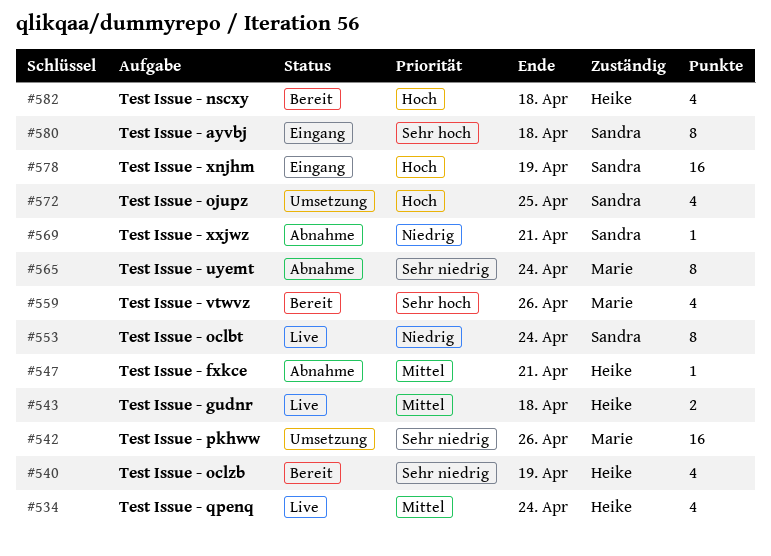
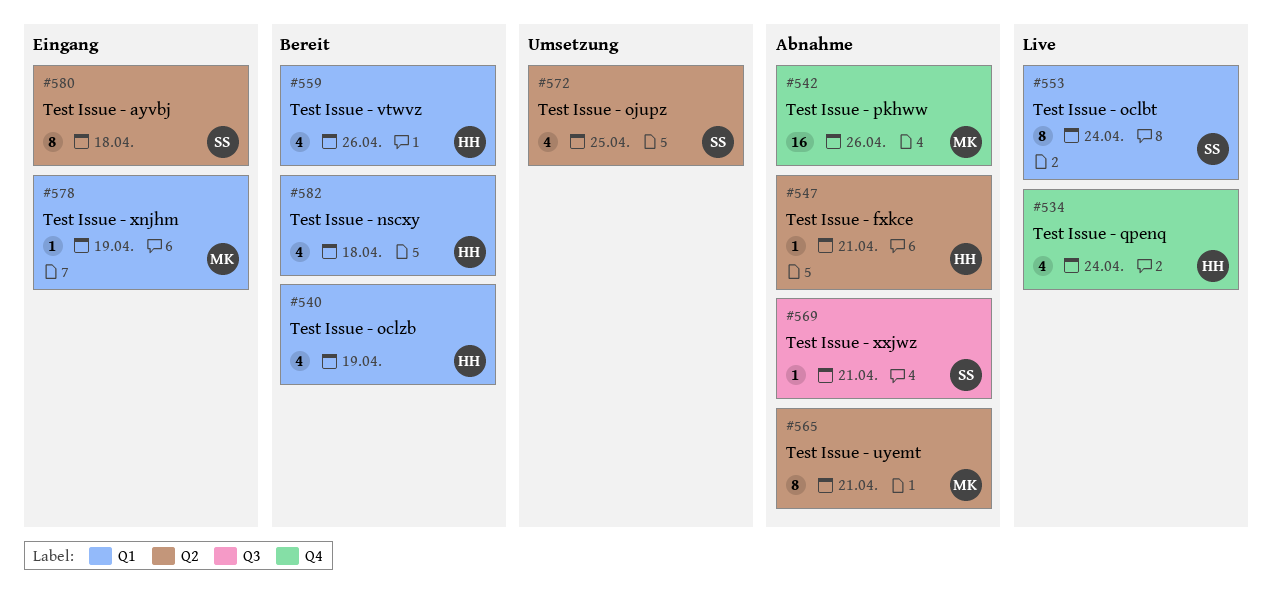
#542, status: Umsetzung -> Abnahme
#543: present -> none
#559, owner: Marie -> Heike
#565, due: Apr 24 -> Apr 21
#578, owner: Sandra -> Marie
#578, estimate: 16 -> 1

